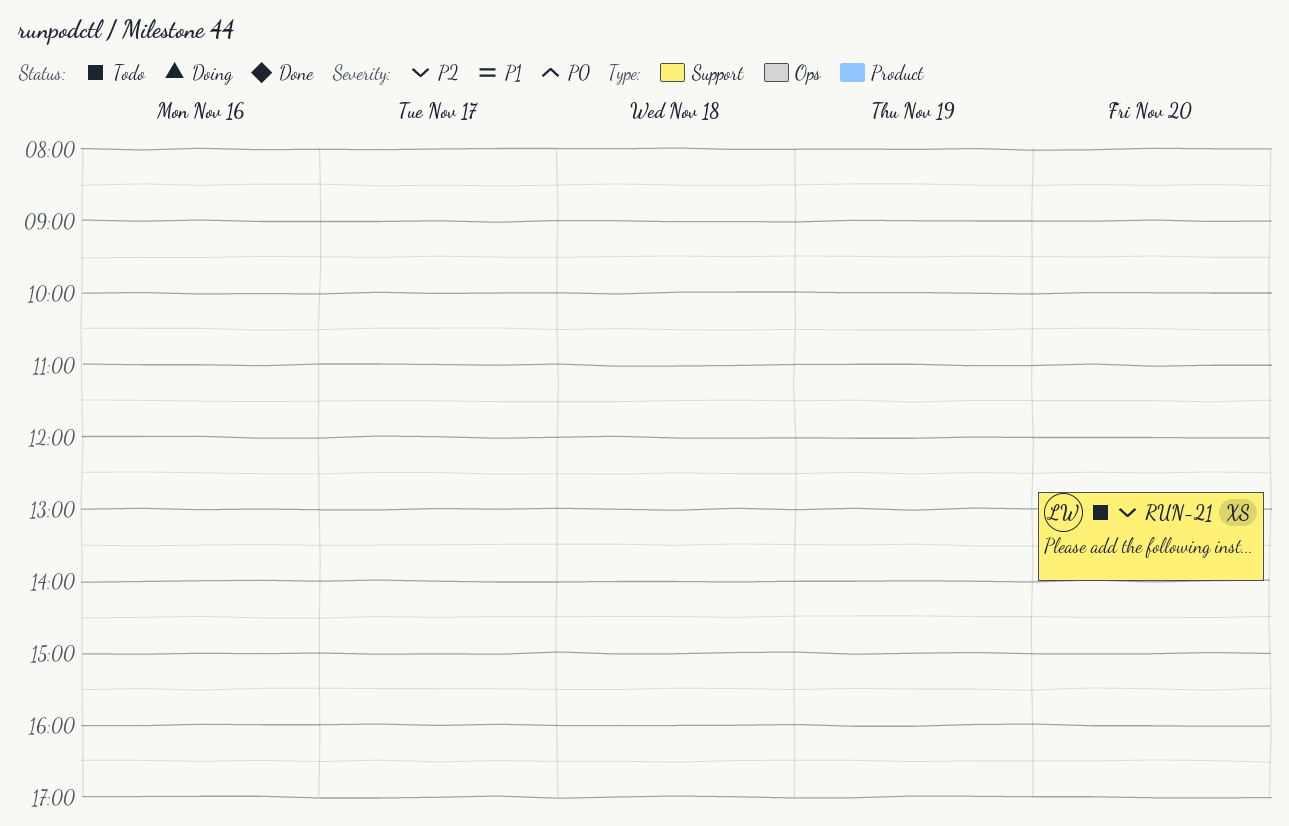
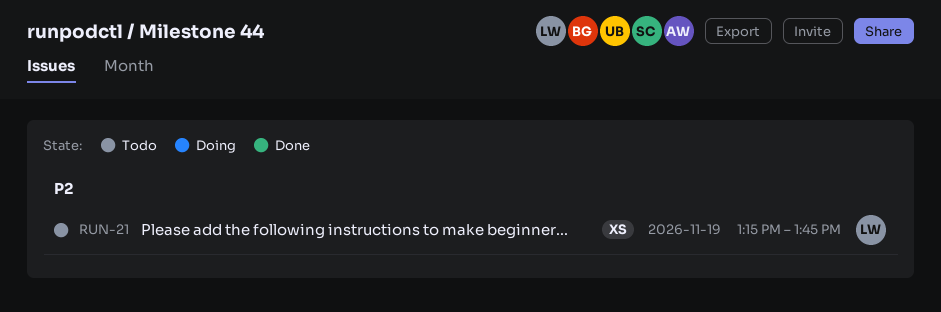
RUN-21, day: Nov 20 -> Nov 19
RUN-21, begins: 12:45 -> 13:15
RUN-21, ends: 14:00 -> 13:45

